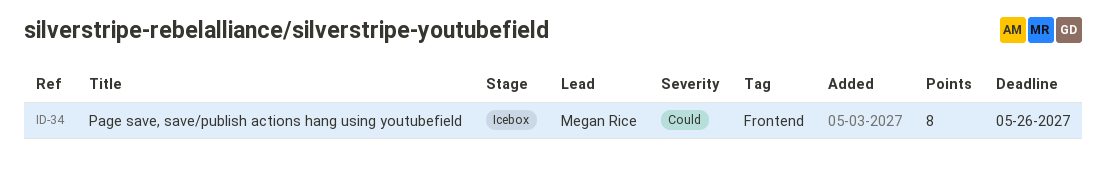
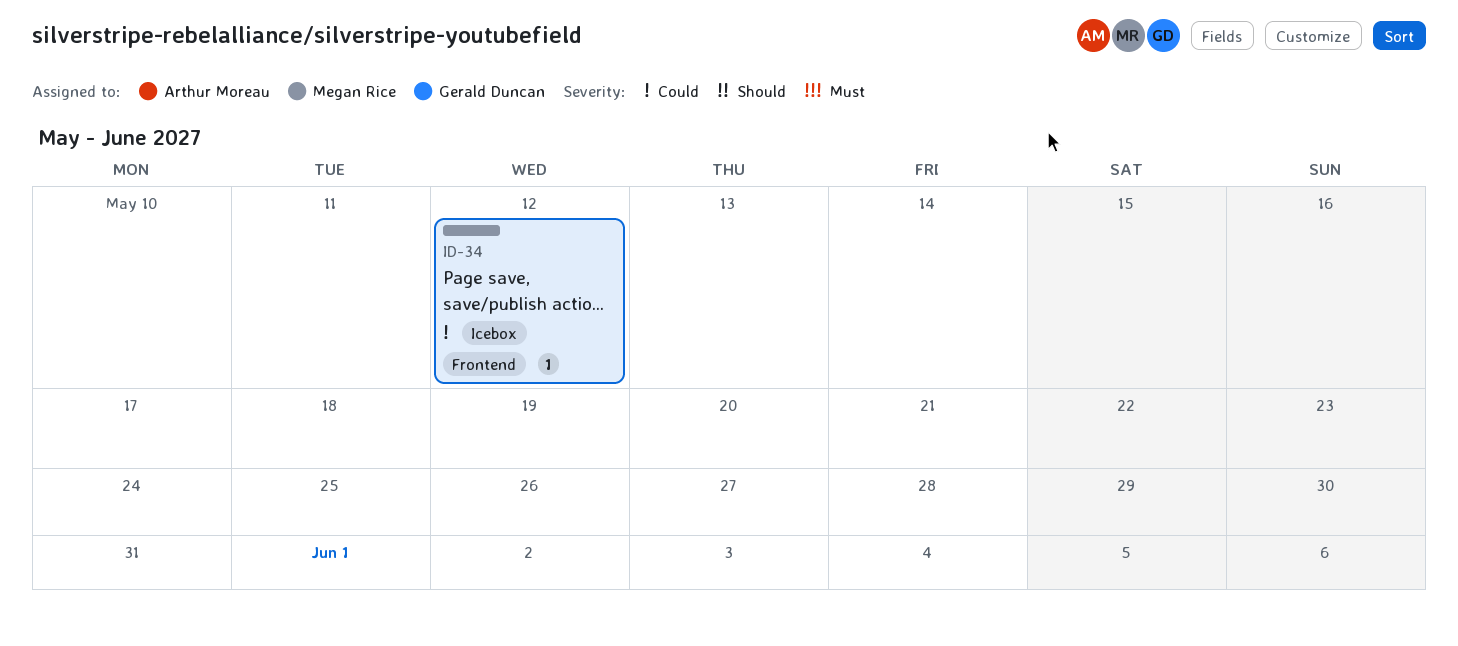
ID-34, estimate: 8 -> 1
ID-34, due: May 26 -> May 12

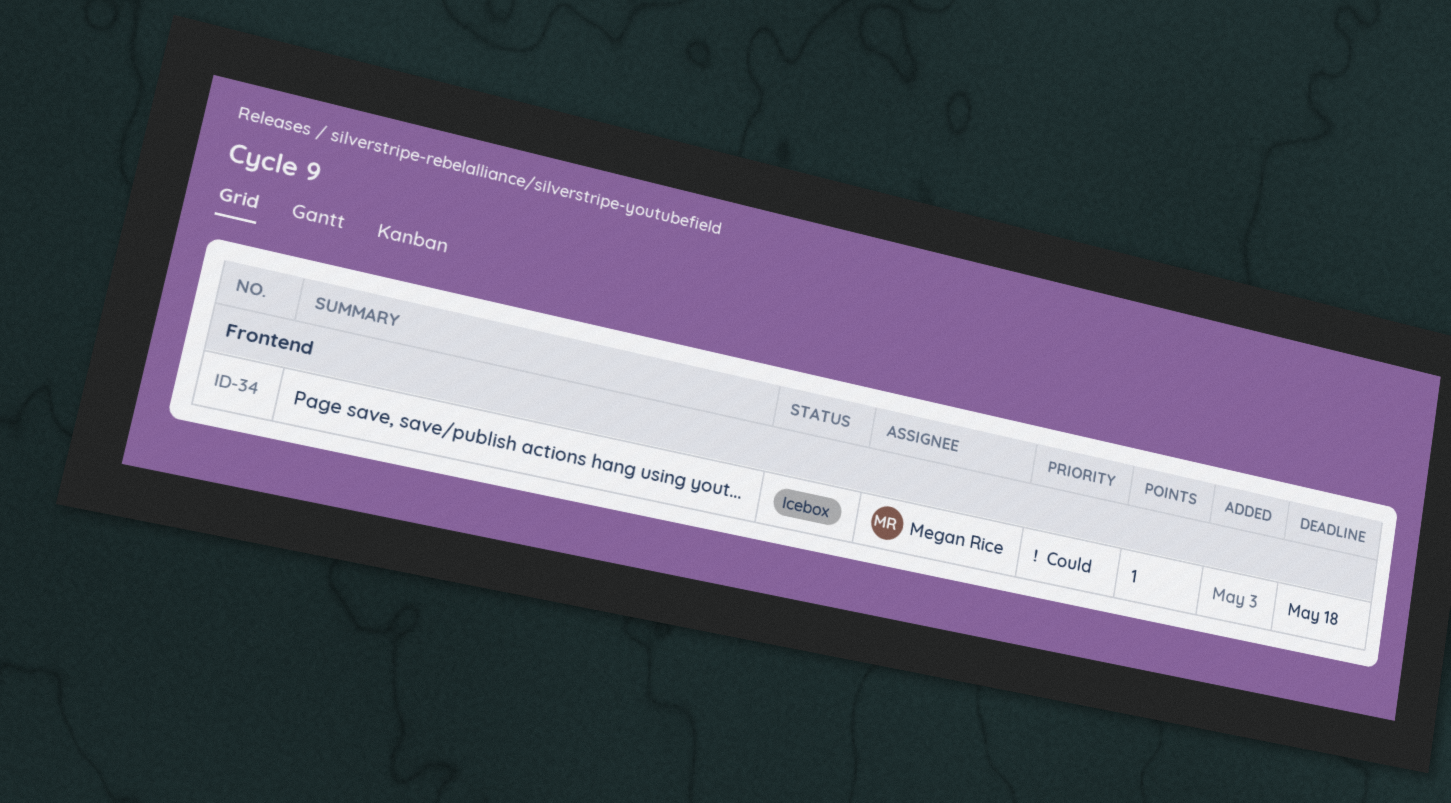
ID-34, due: May 12 -> May 18

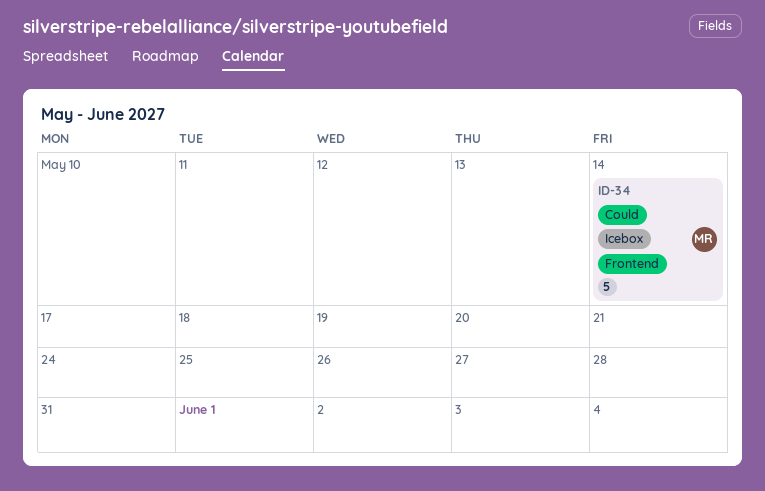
ID-34, estimate: 1 -> 5
ID-34, due: May 18 -> May 14

